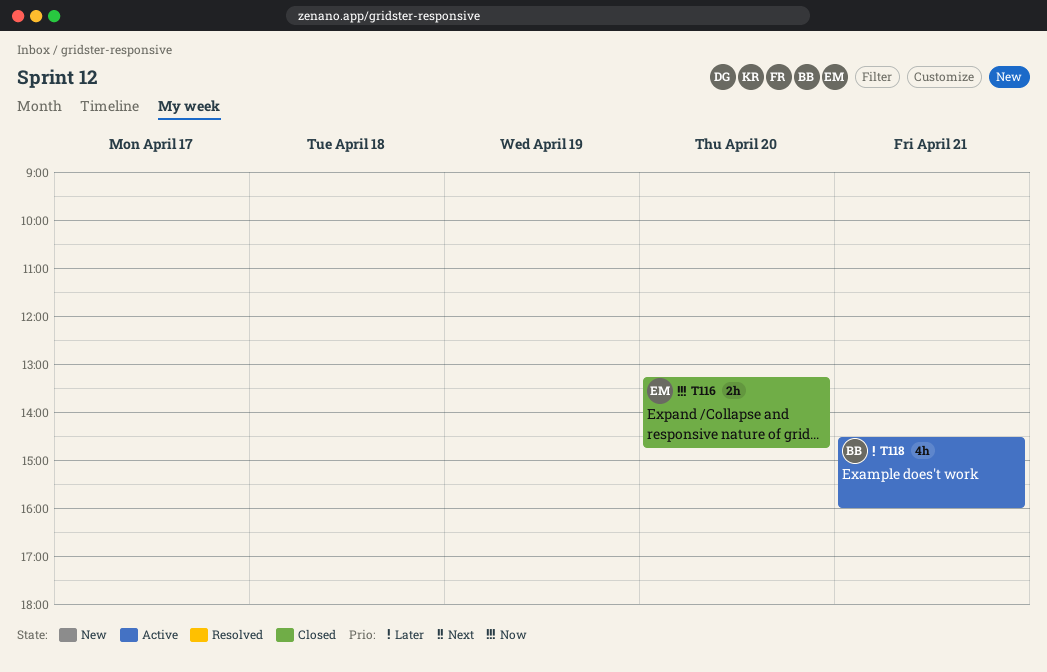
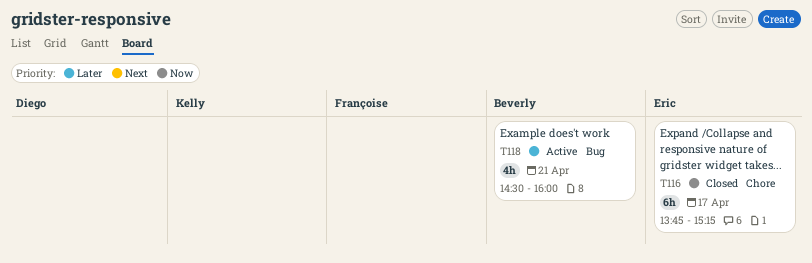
T116, estimate: 2h -> 6h
T116, day: Apr 20 -> Apr 17
T116, begins: 13:15 -> 13:45
T116, ends: 14:45 -> 15:15

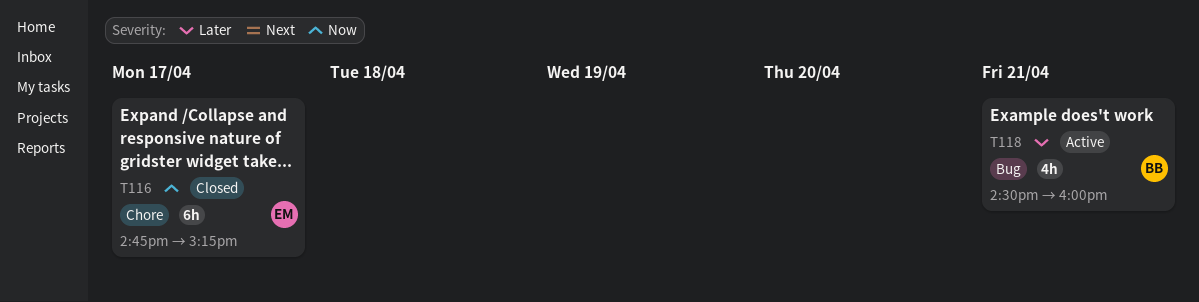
T116, begins: 13:45 -> 14:45

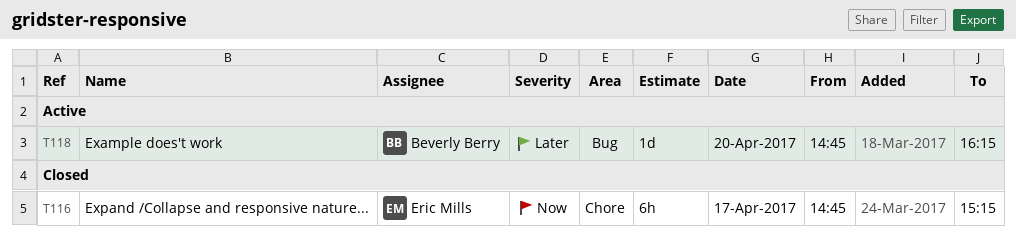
T118, estimate: 4h -> 1d
T118, day: Apr 21 -> Apr 20
T118, begins: 14:30 -> 14:45
T118, ends: 16:00 -> 16:15

